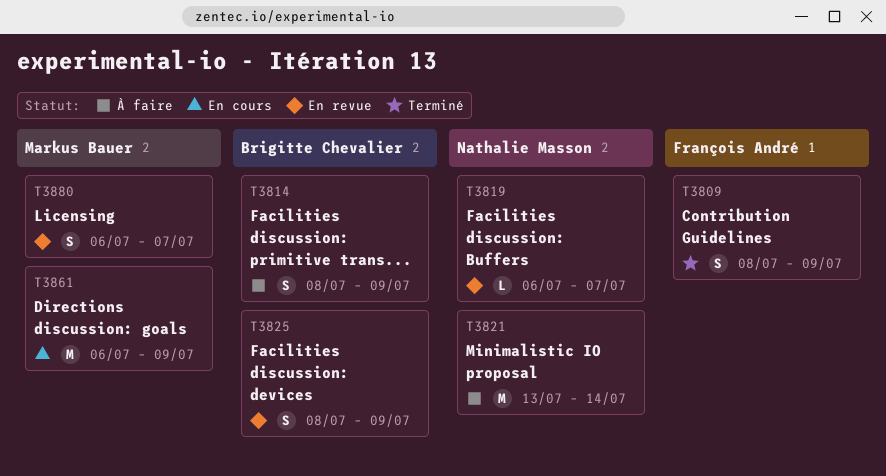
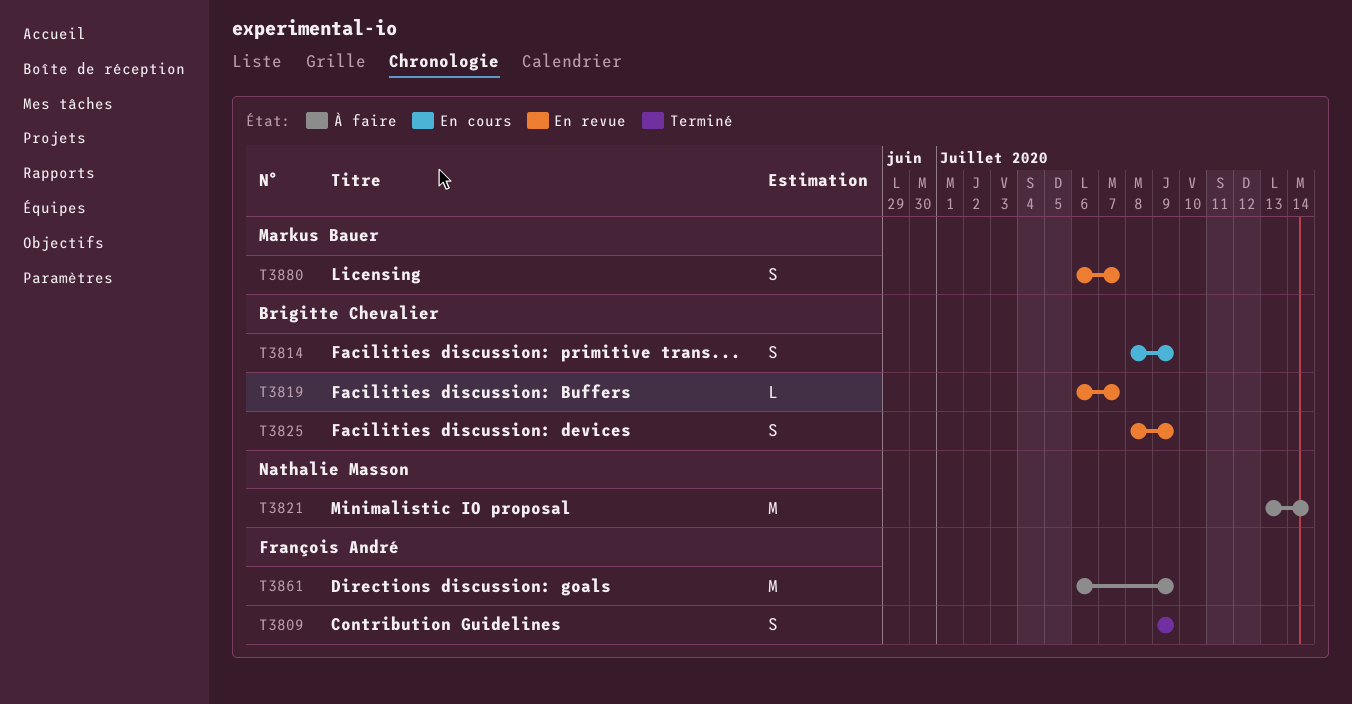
T3809, start: Jul 8 -> Jul 9
T3814, status: À faire -> En cours
T3819, owner: Nathalie Masson -> Brigitte Chevalier
T3861, status: En cours -> À faire
T3861, owner: Markus Bauer -> François André

